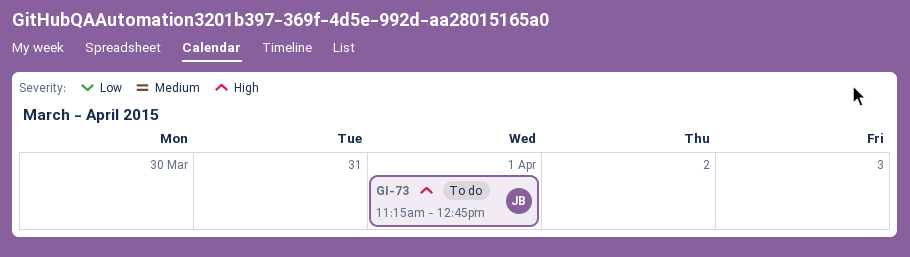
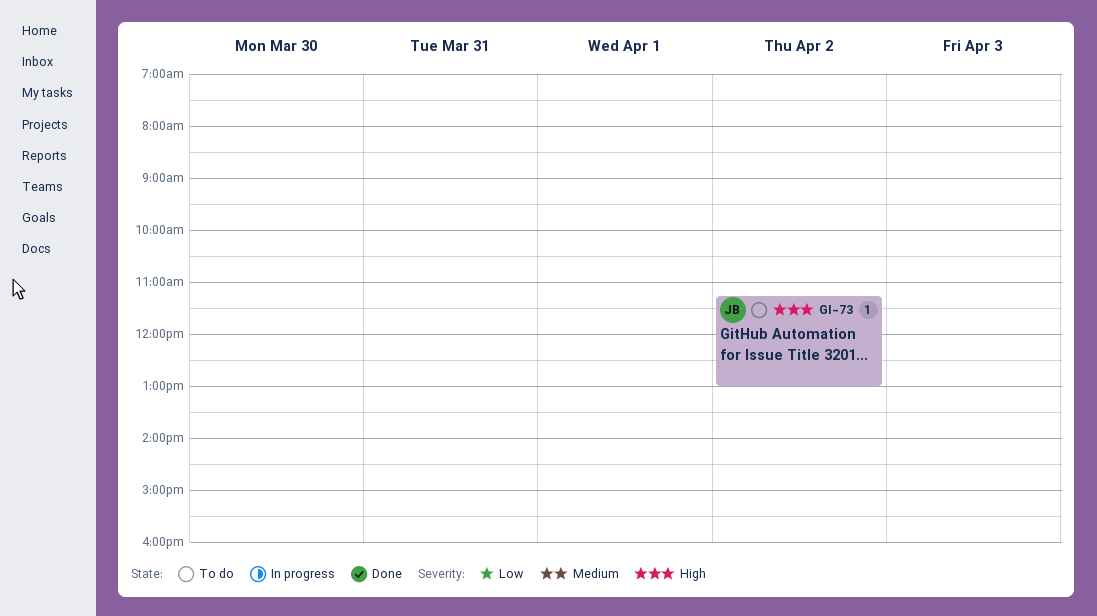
GI-73, day: Apr 1 -> Apr 2
GI-73, ends: 12:45 -> 13:00

